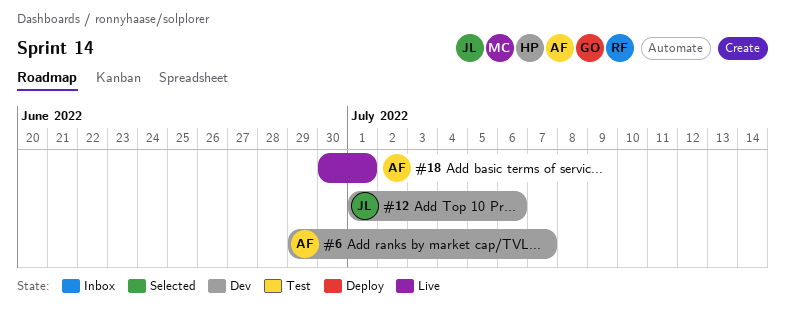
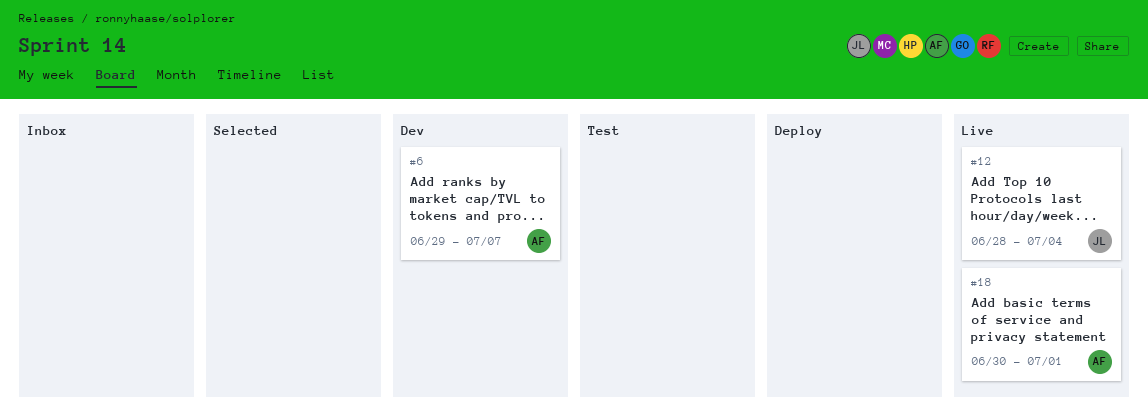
#12, status: Dev -> Live
#12, start: Jul 1 -> Jun 28
#12, due: Jul 6 -> Jul 4

